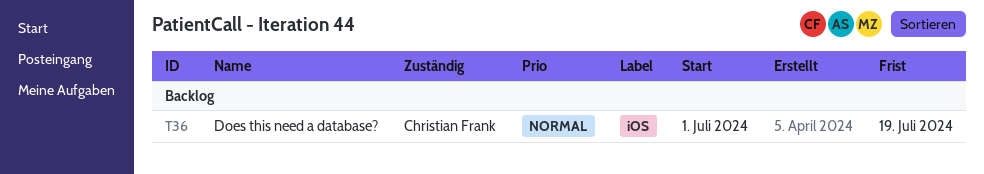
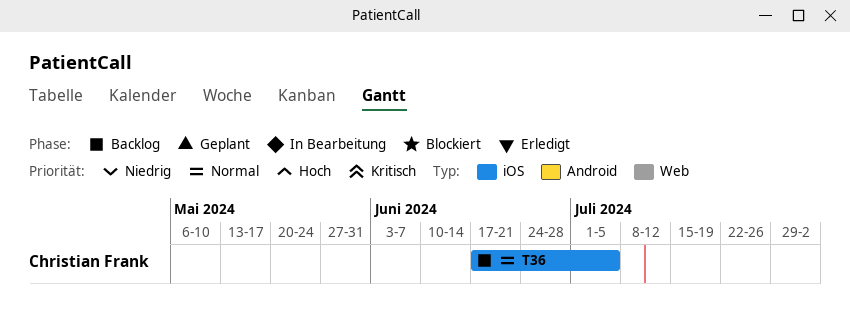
T36, start: Jul 1 -> Jun 17
T36, due: Jul 19 -> Jul 5

